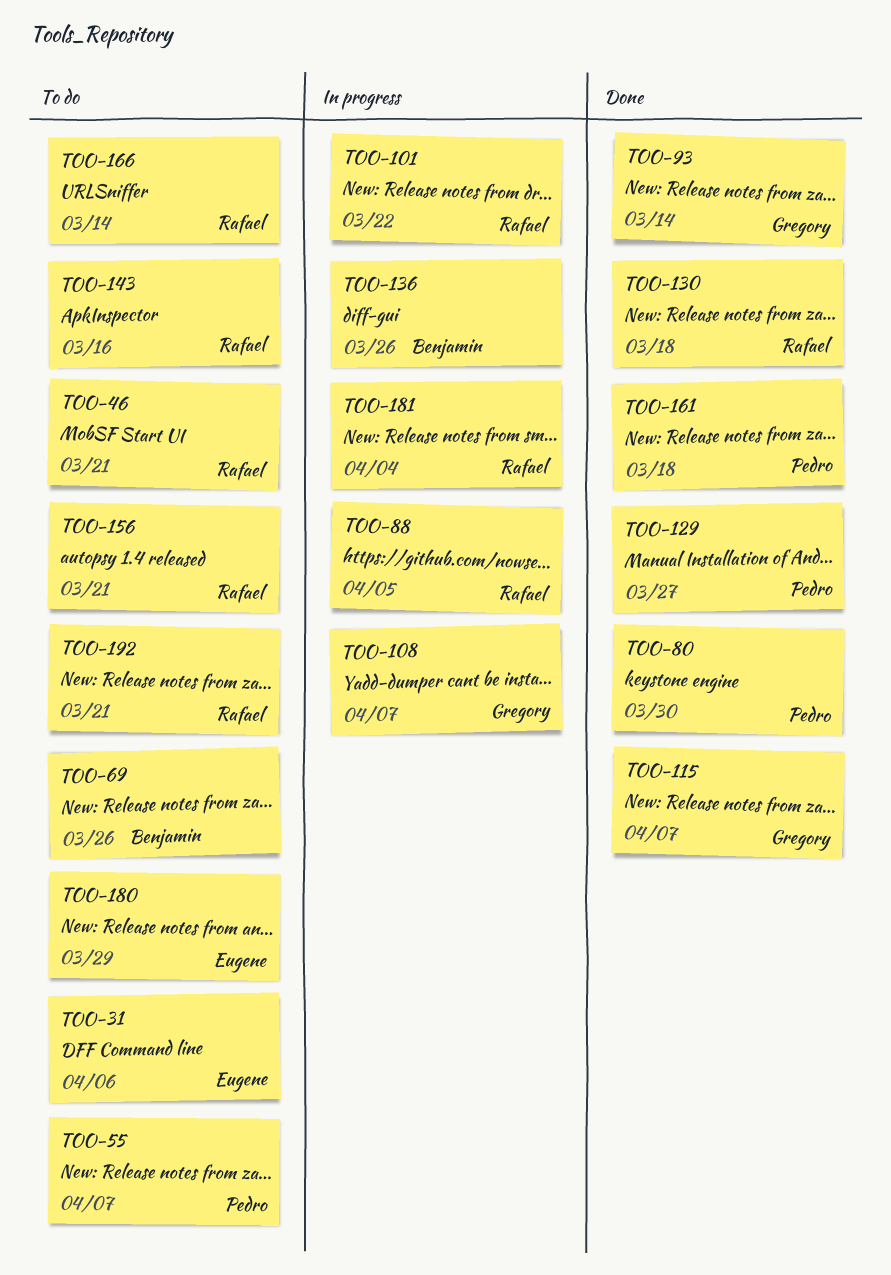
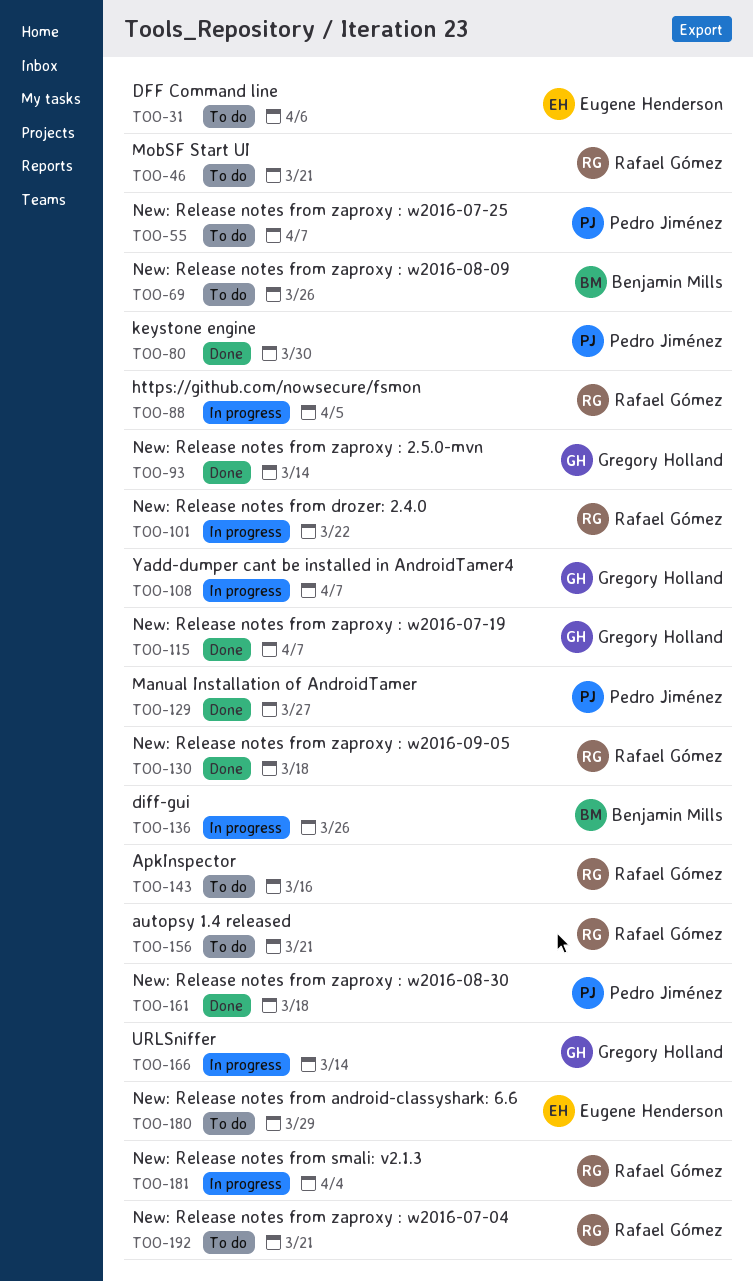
TOO-166, status: To do -> In progress
TOO-166, owner: Rafael Gómez -> Gregory Holland

